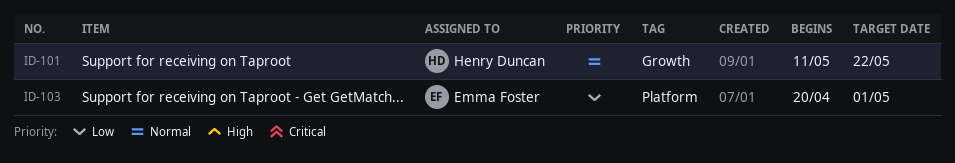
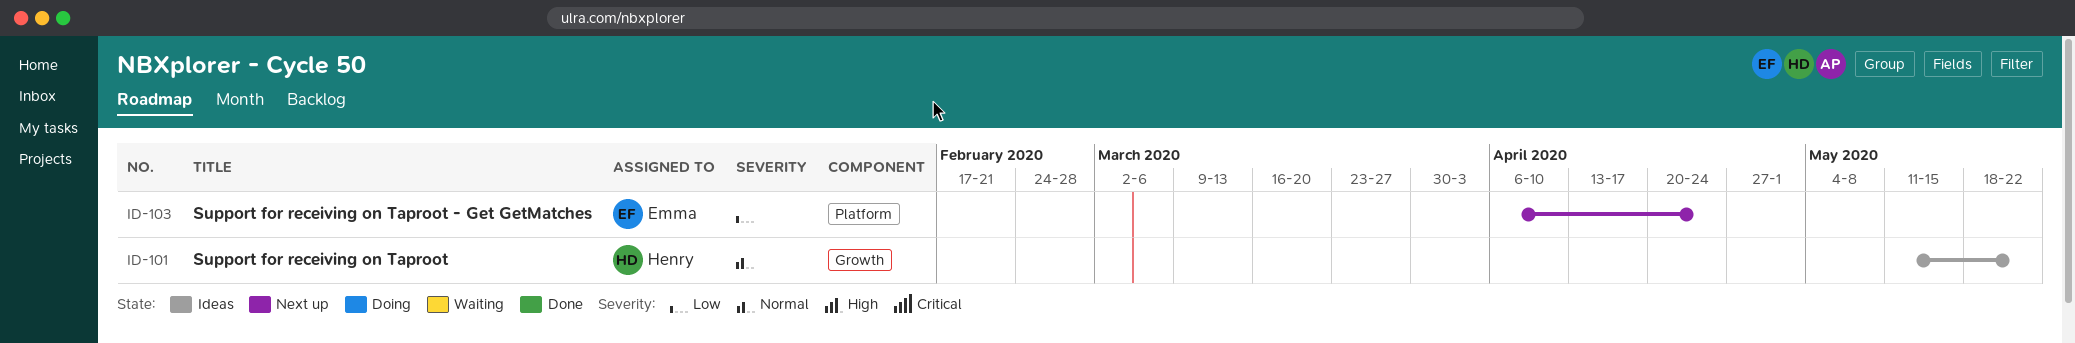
ID-103, start: Apr 20 -> Apr 6
ID-103, due: May 1 -> Apr 24

